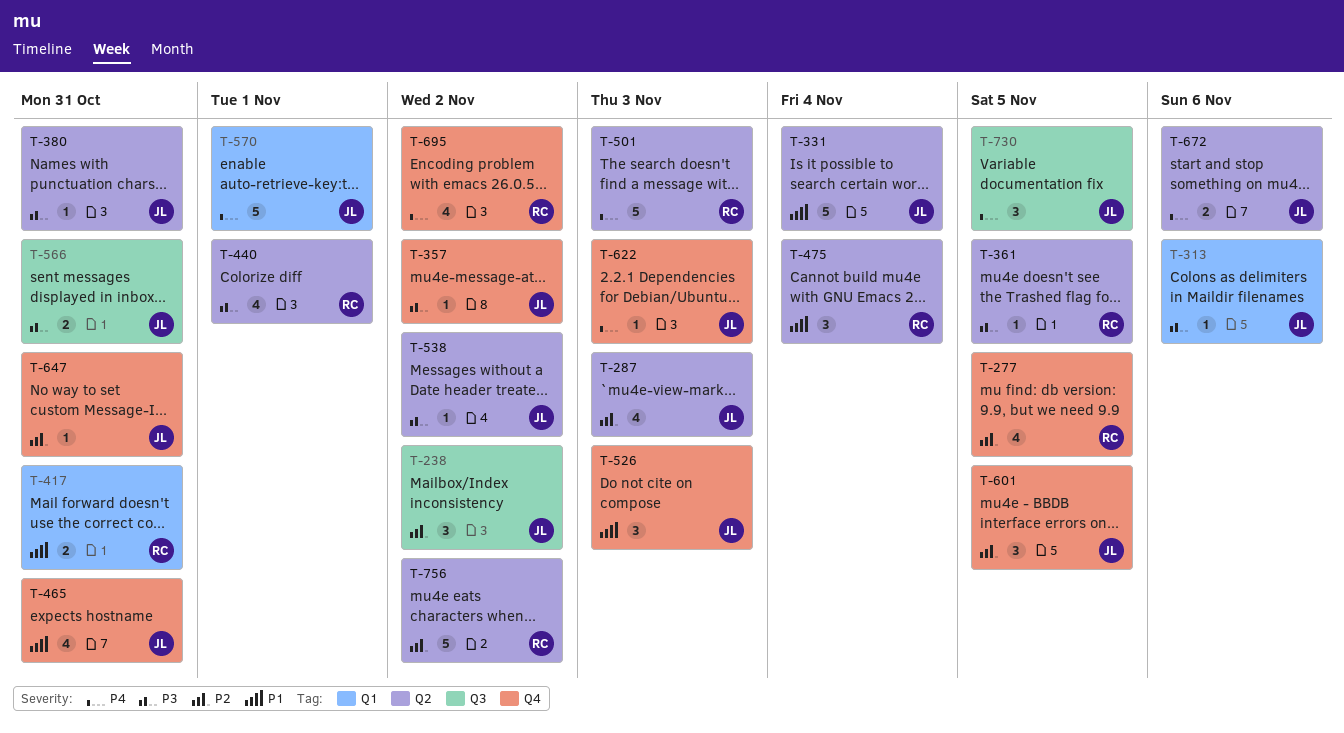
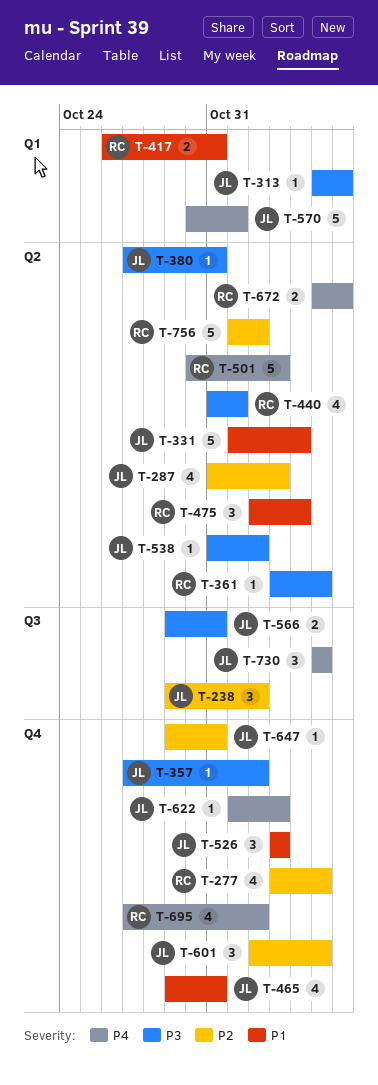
T-672, owner: JL -> RC

